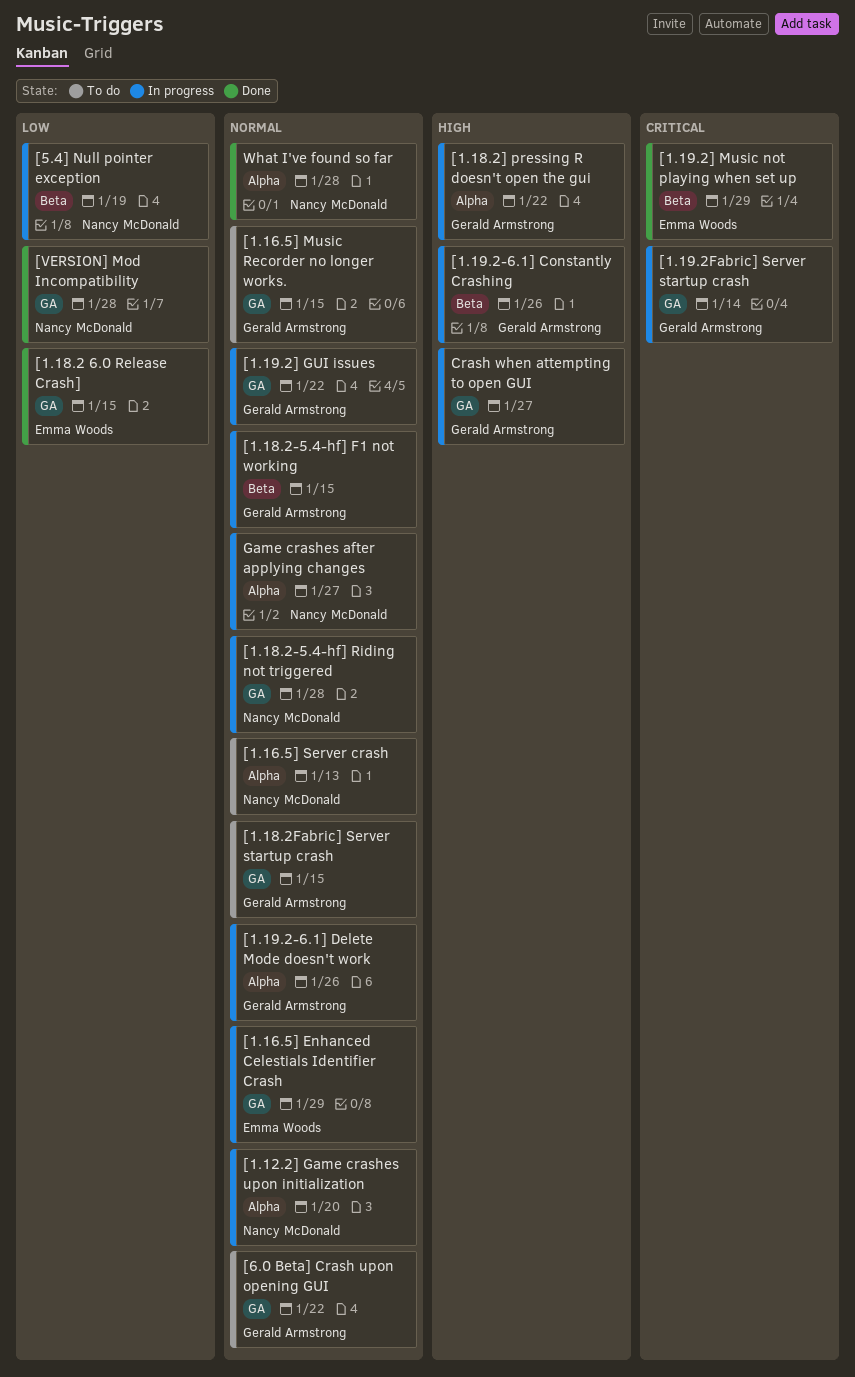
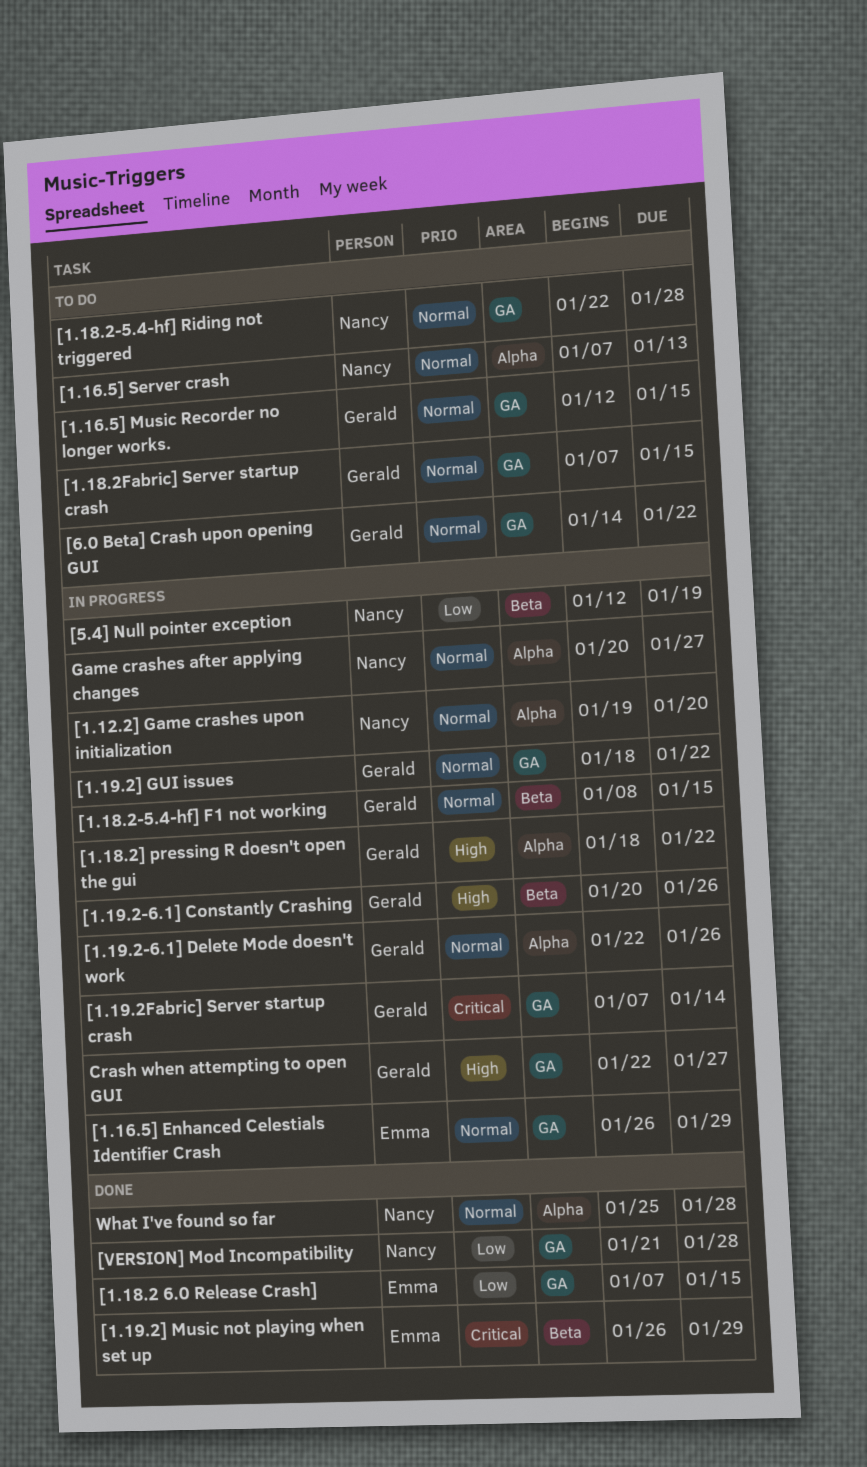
[1.18.2-5.4-hf] Riding not triggered, status: In progress -> To do

